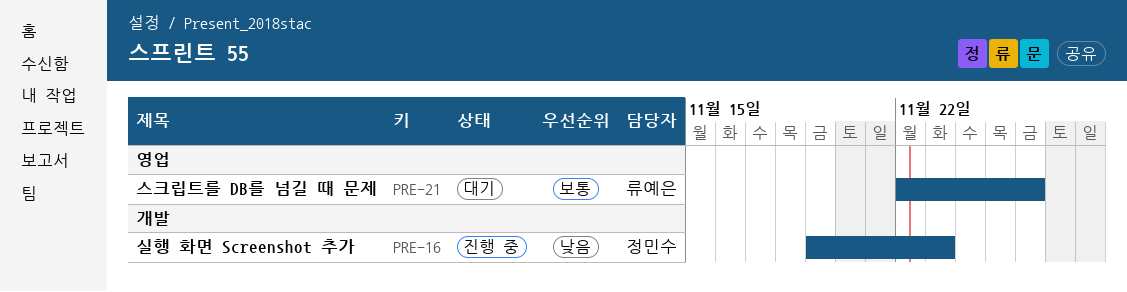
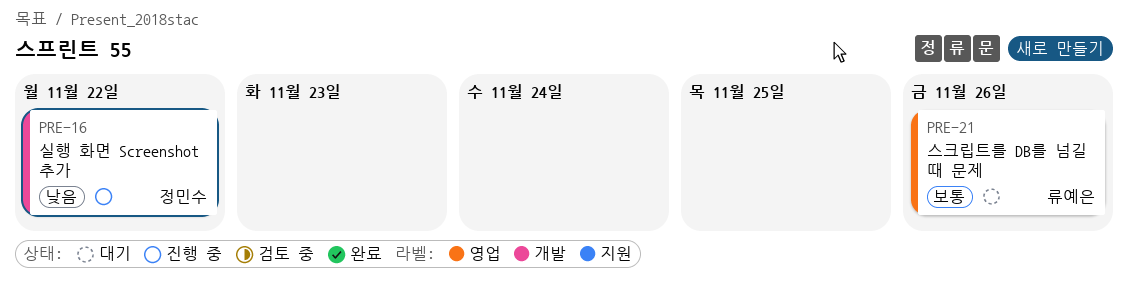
PRE-16, due: Nov 23 -> Nov 22

